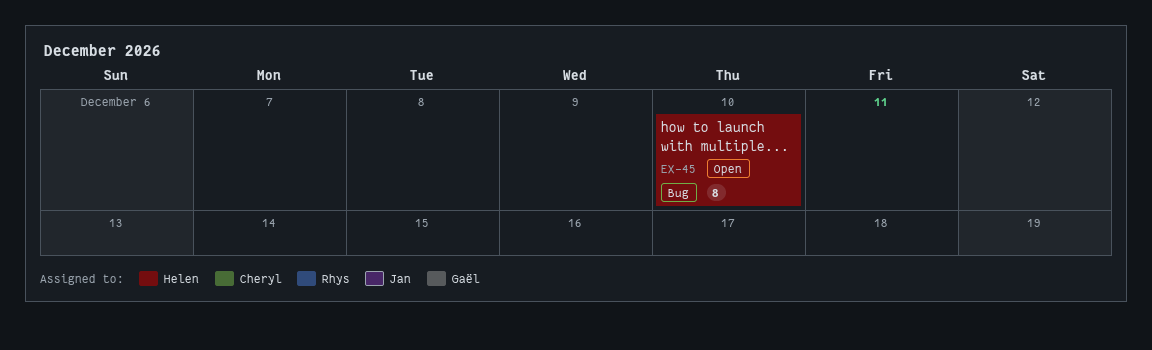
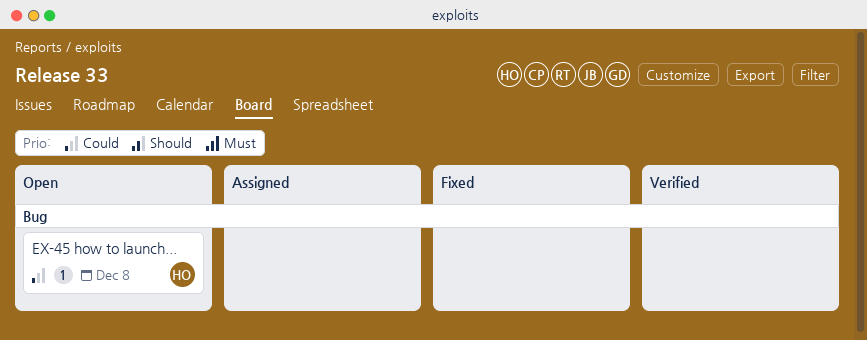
EX-45, estimate: 8 -> 1
EX-45, due: Dec 10 -> Dec 8

